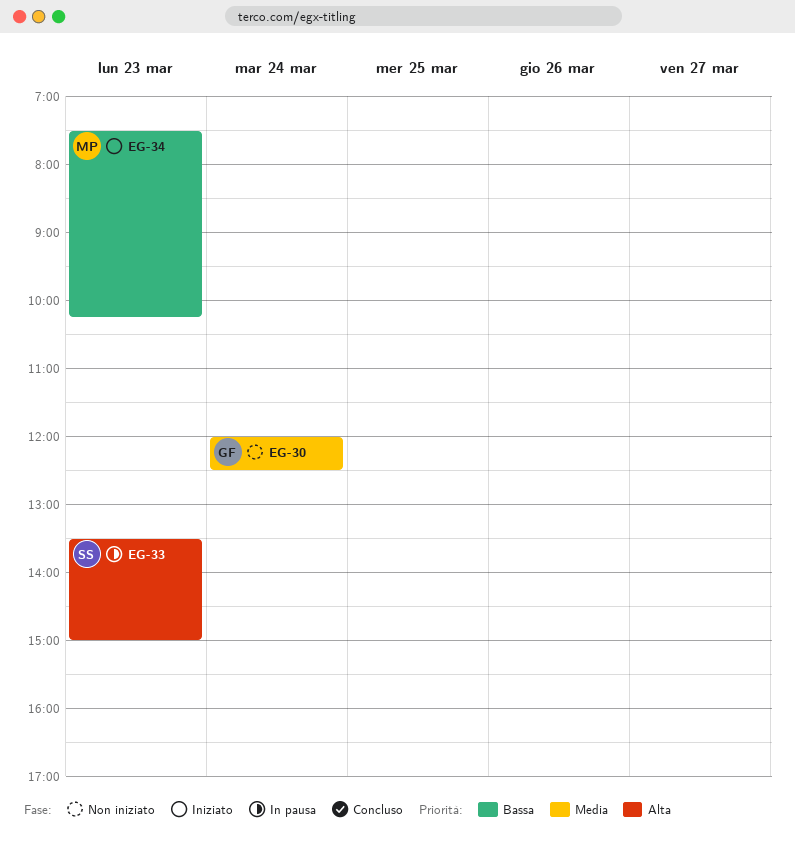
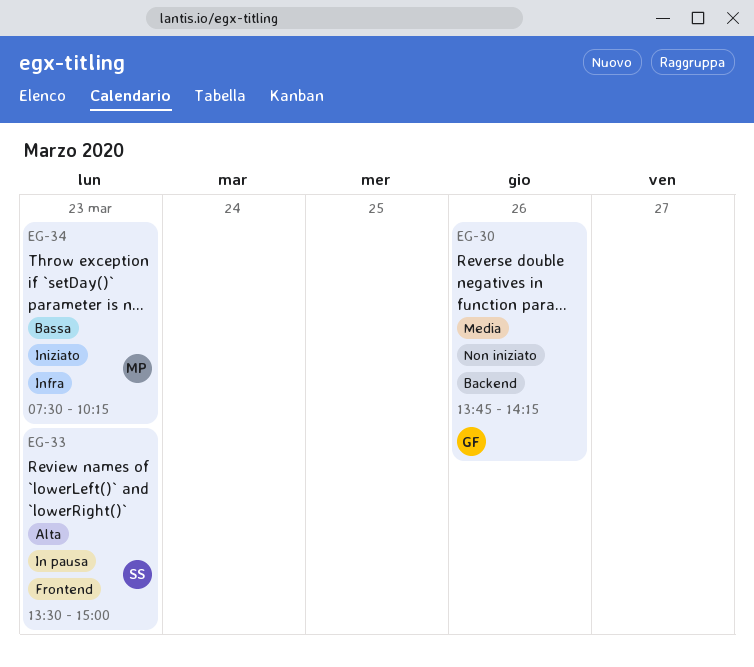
EG-30, day: Mar 24 -> Mar 26
EG-30, begins: 12:00 -> 13:45
EG-30, ends: 12:30 -> 14:15

